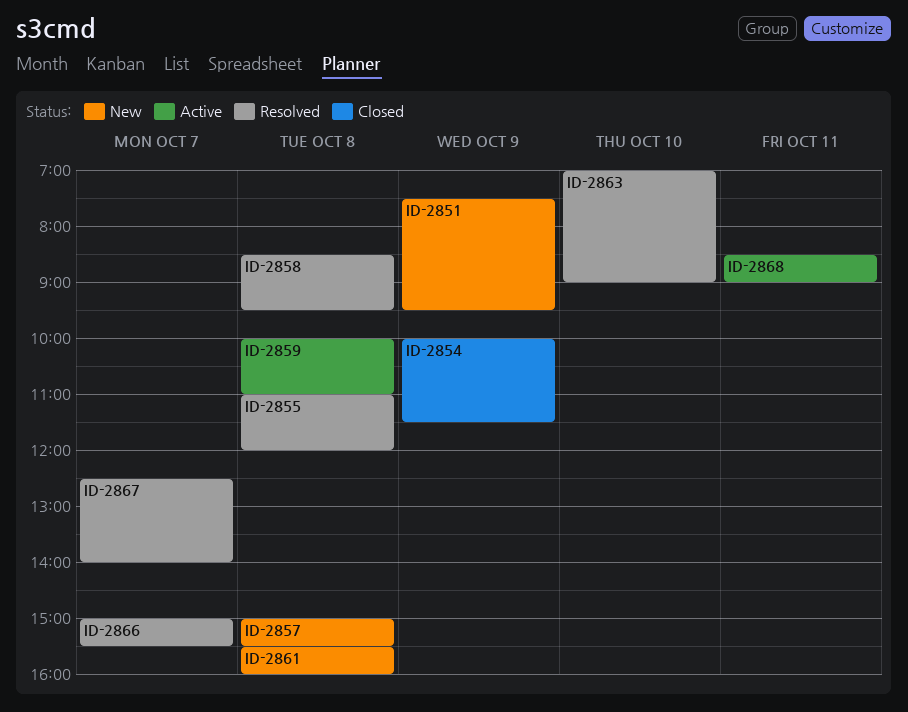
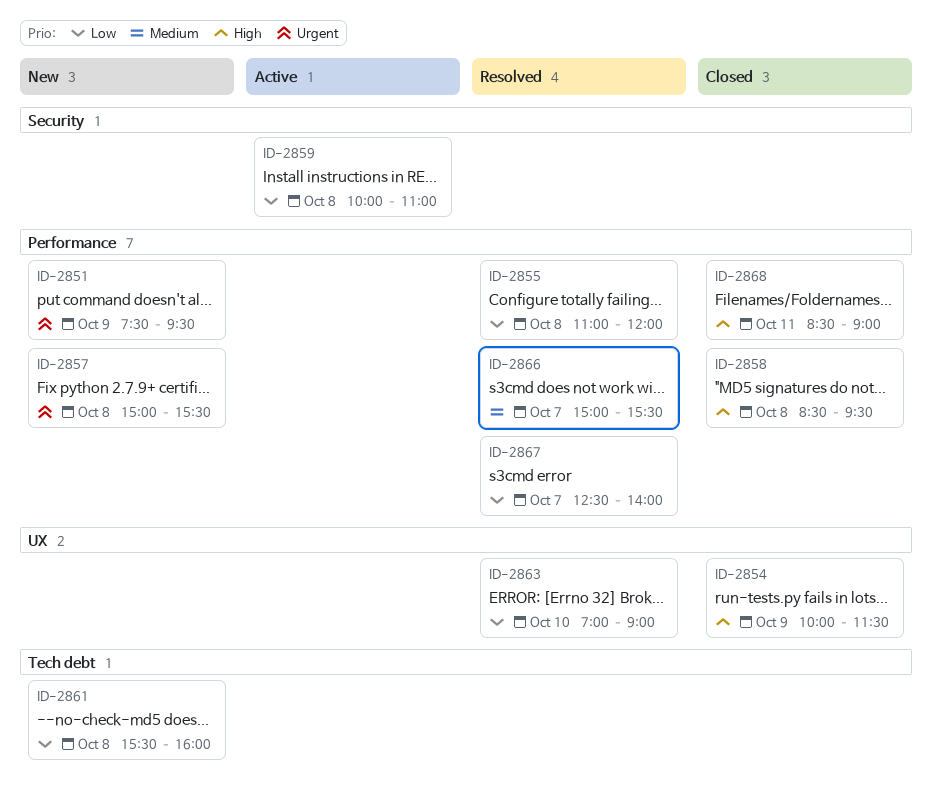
ID-2858, status: Resolved -> Closed
ID-2868, status: Active -> Closed

